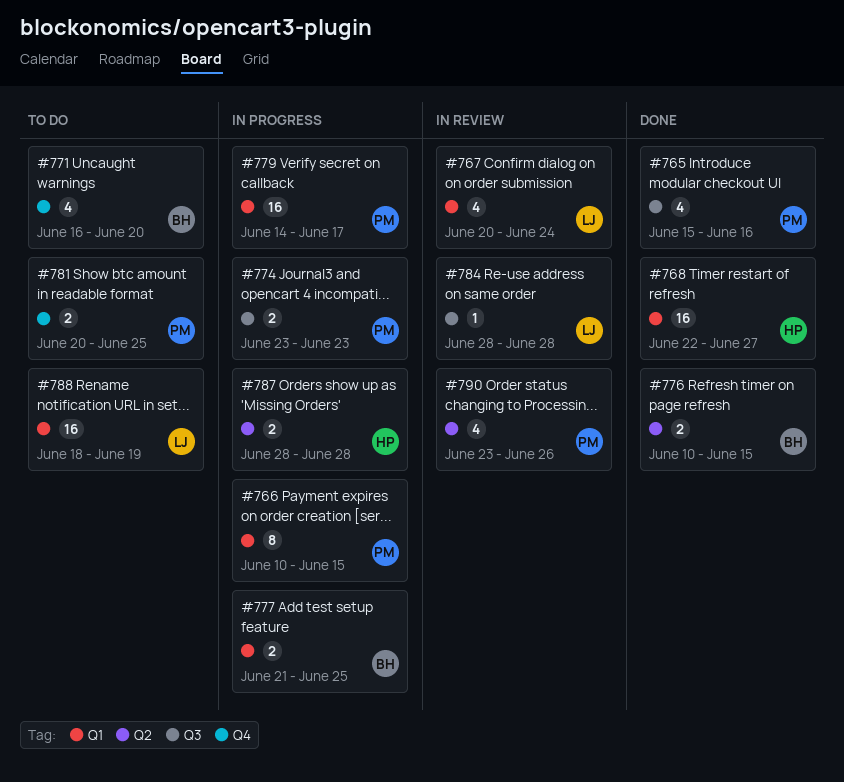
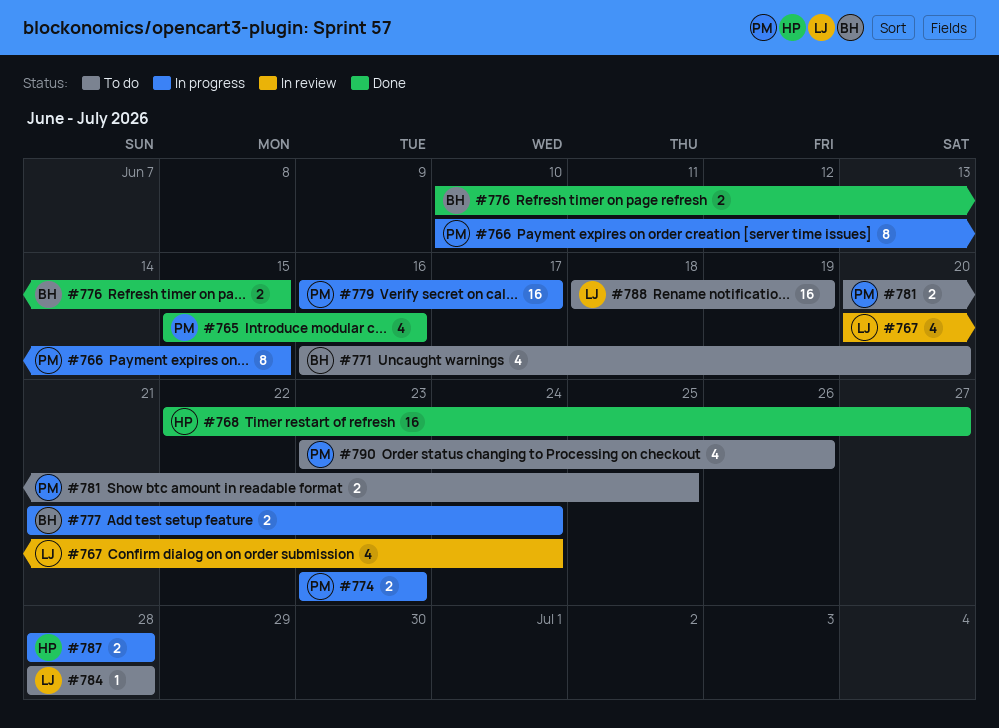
#777, due: Jun 25 -> Jun 24
#779, start: Jun 14 -> Jun 16
#784, status: In review -> To do
#790, status: In review -> To do

